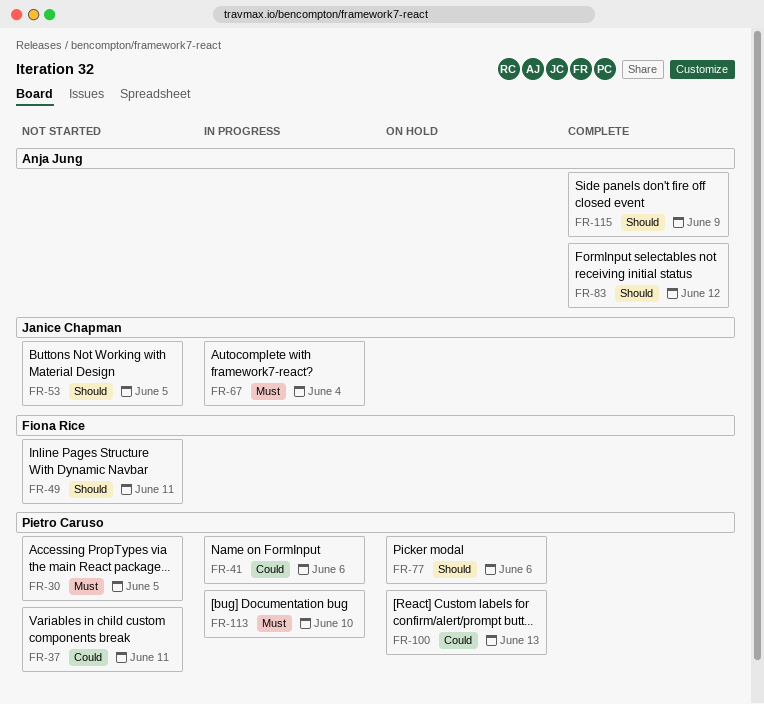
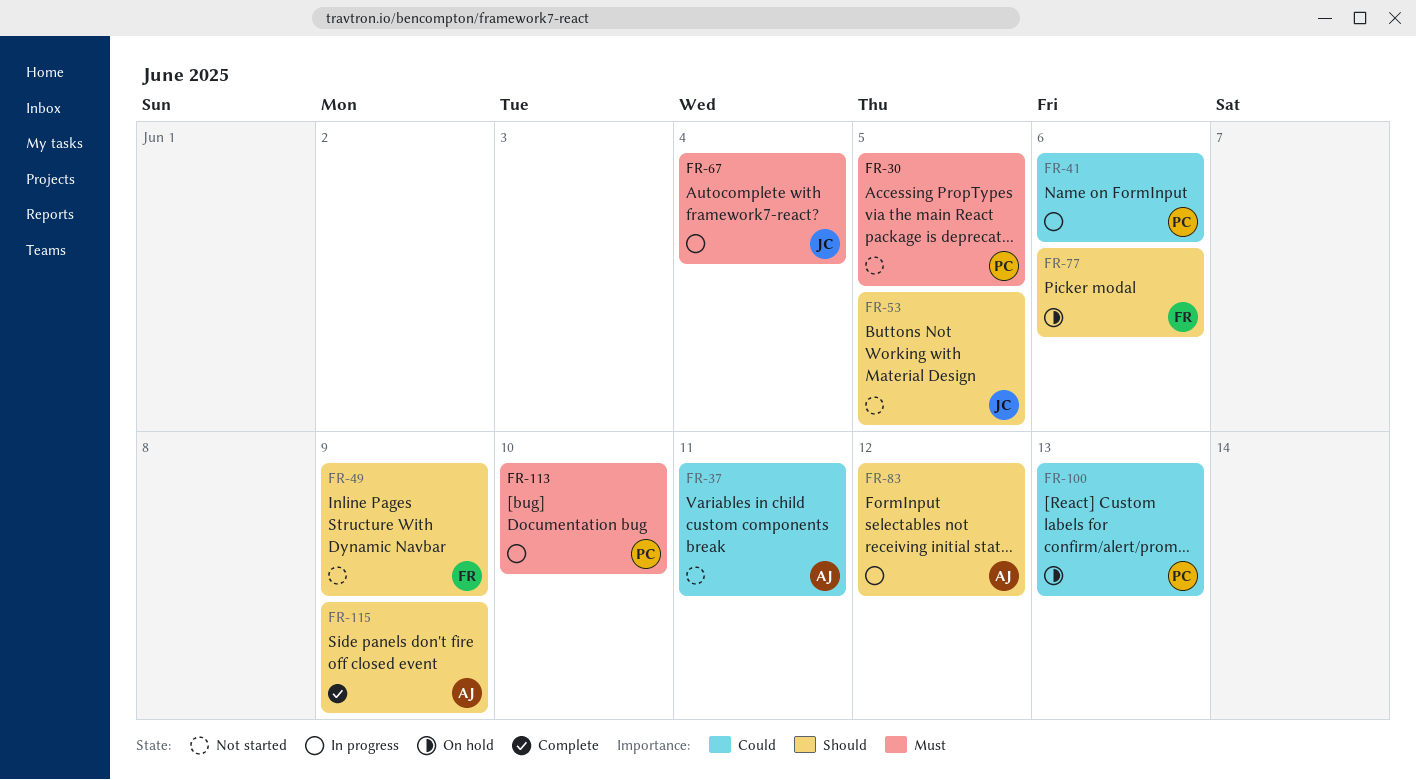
FR-37, owner: Pietro Caruso -> Anja Jung
FR-49, due: Jun 11 -> Jun 9
FR-77, owner: Pietro Caruso -> Fiona Rice
FR-83, status: Complete -> In progress

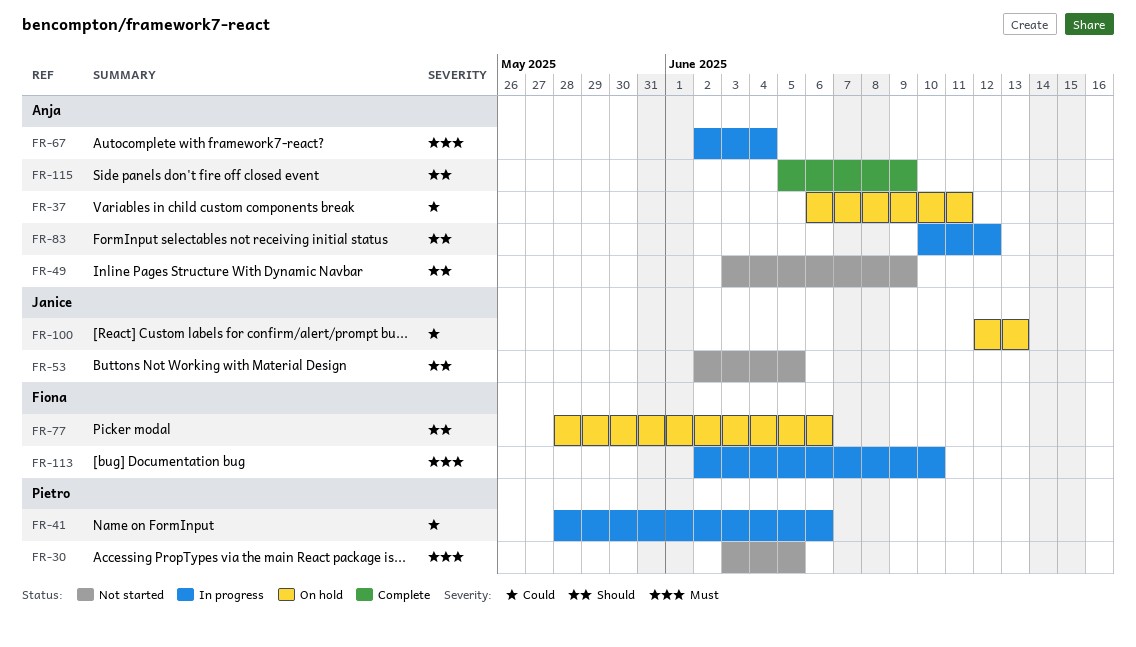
FR-37, status: Not started -> On hold
FR-49, owner: Fiona -> Anja
FR-67, owner: Janice -> Anja
FR-100, owner: Pietro -> Janice
FR-113, owner: Pietro -> Fiona

